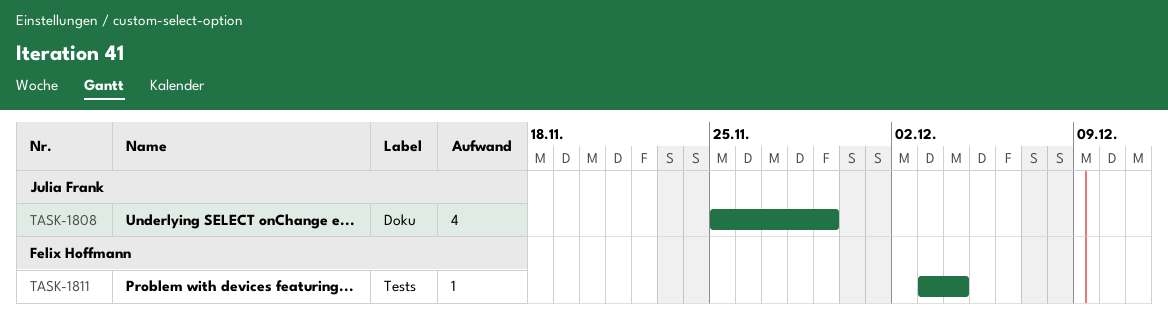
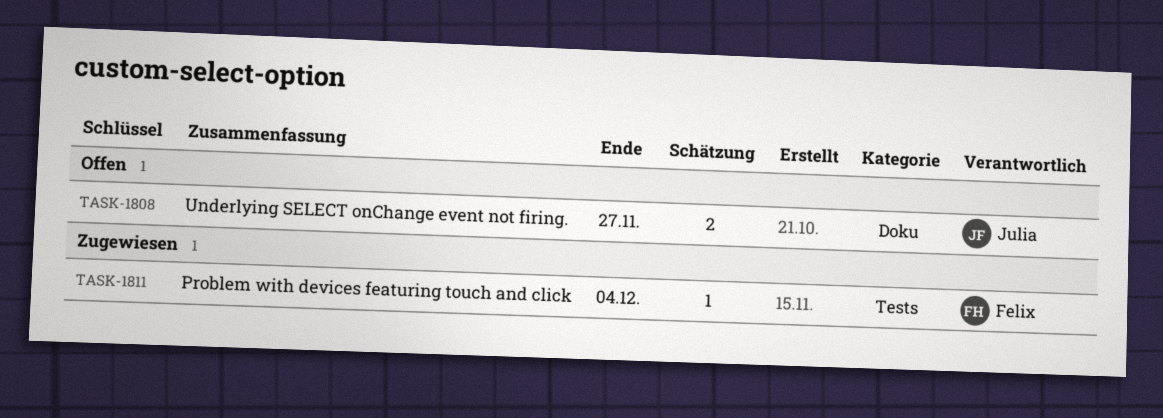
TASK-1808, estimate: 4 -> 2
TASK-1808, due: Nov 29 -> Nov 27

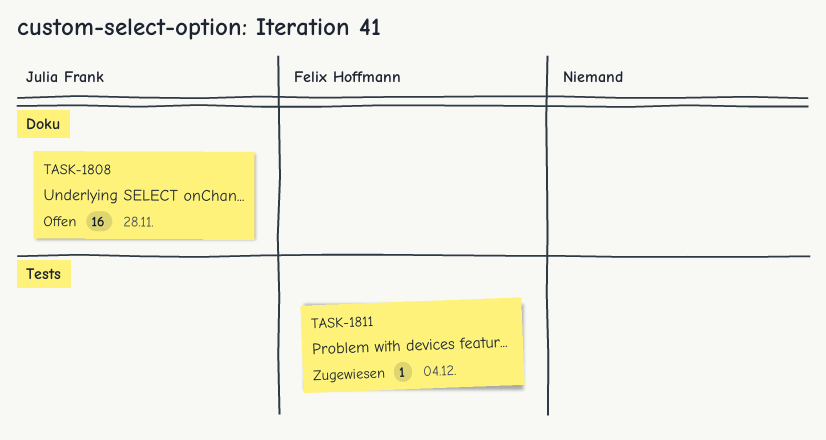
TASK-1808, estimate: 2 -> 16
TASK-1808, due: Nov 27 -> Nov 28

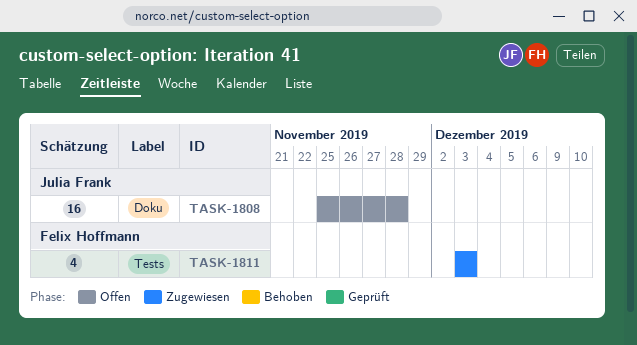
TASK-1811, estimate: 1 -> 4
TASK-1811, due: Dec 4 -> Dec 3

